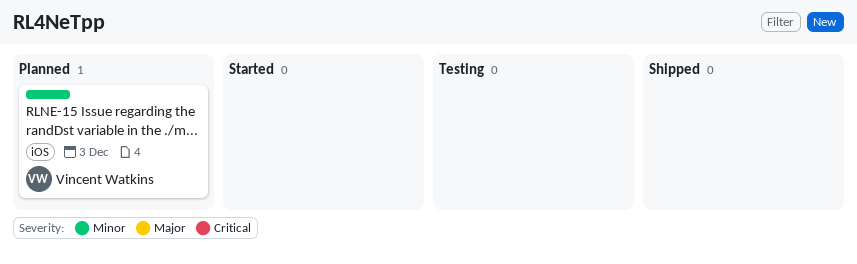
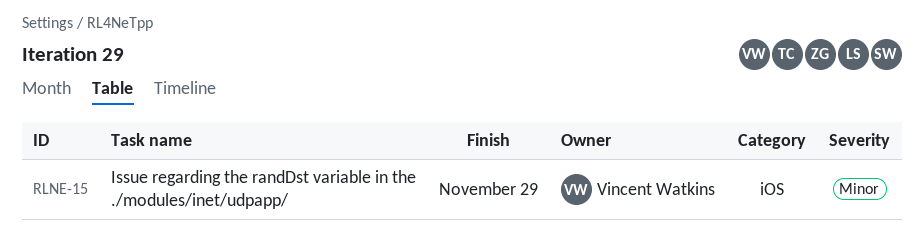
RLNE-15, due: Dec 3 -> Nov 29

